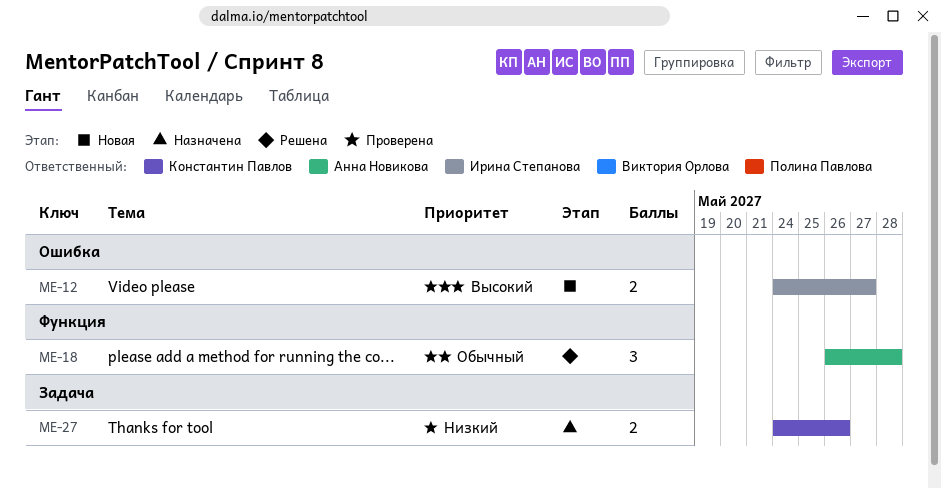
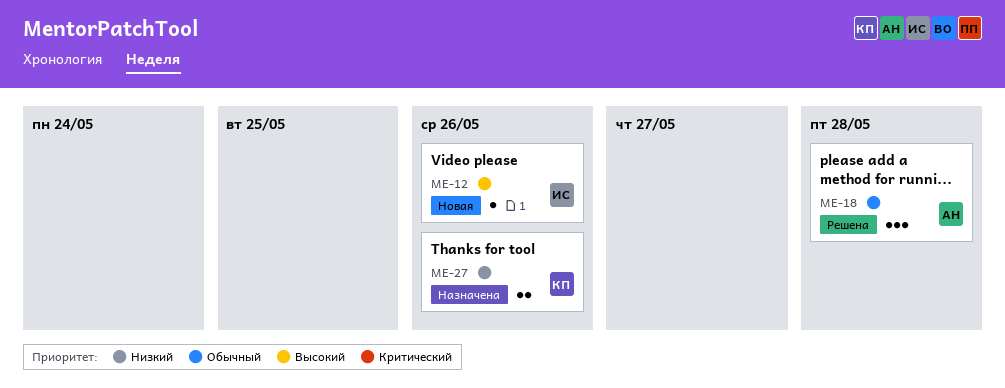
ME-12, estimate: 2 -> 1
ME-12, due: May 27 -> May 26

